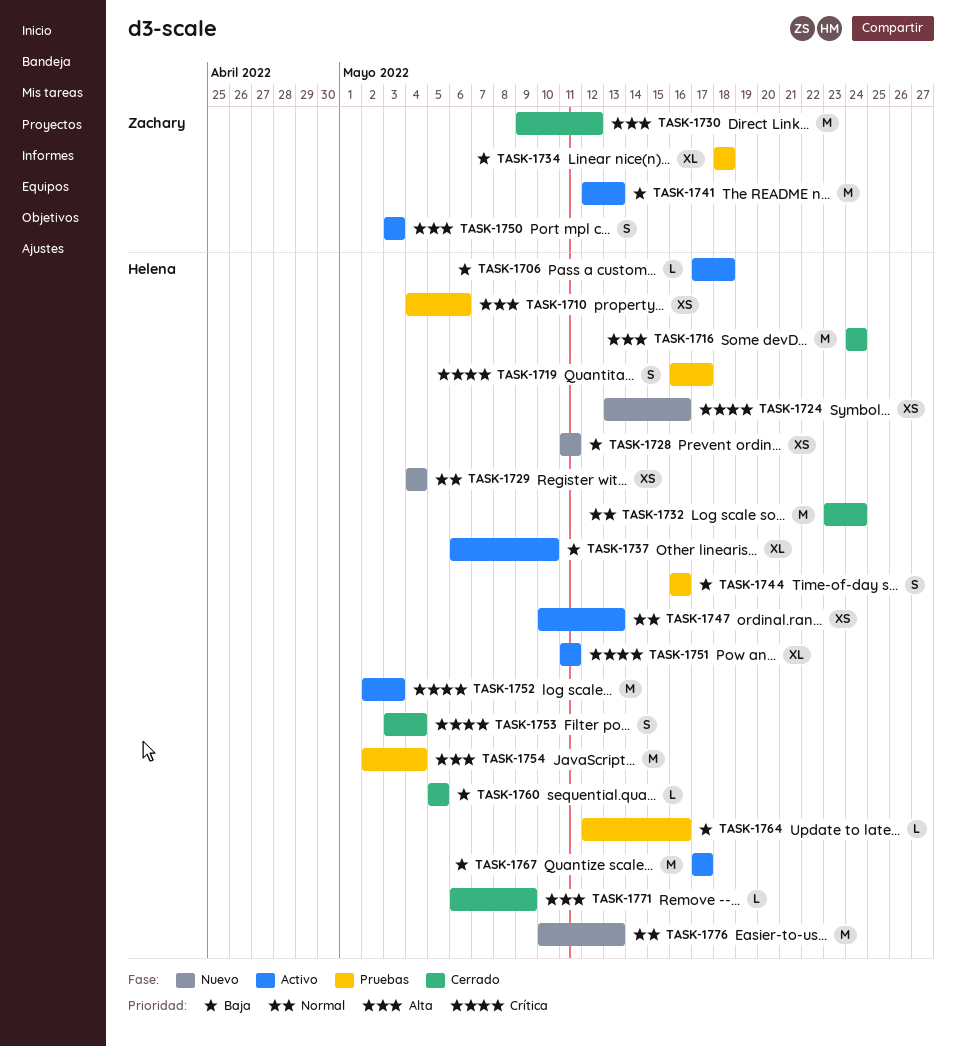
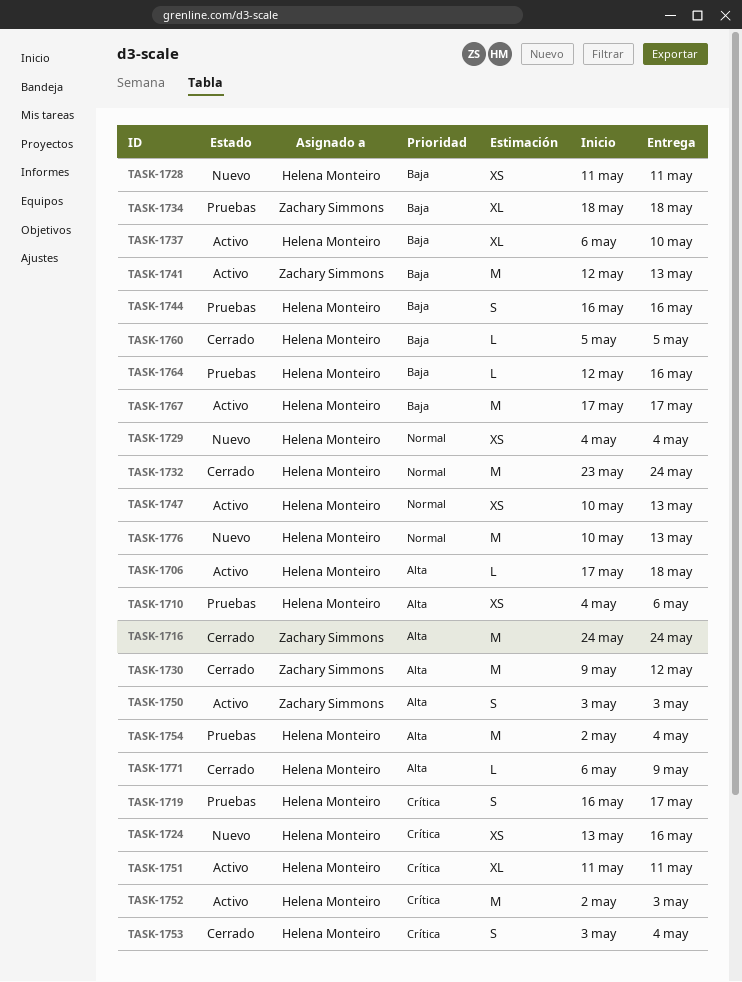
TASK-1706, priority: Baja -> Alta
TASK-1716, owner: Helena Monteiro -> Zachary Simmons

